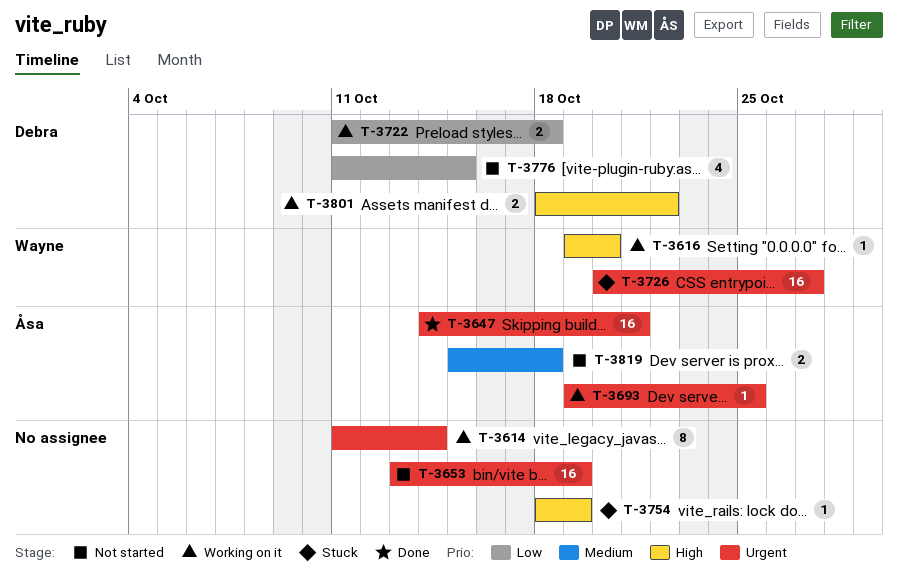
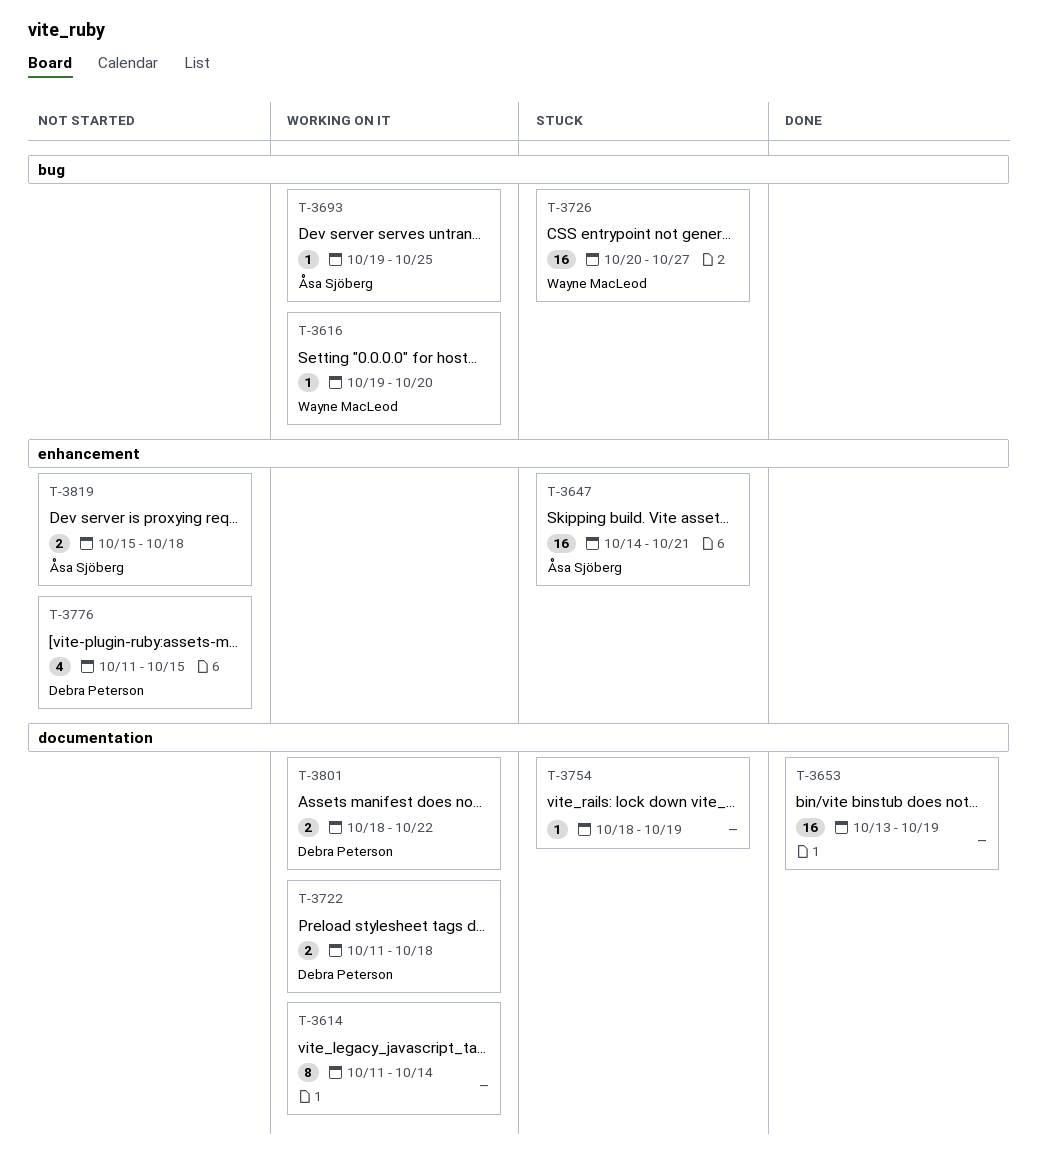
T-3647, status: Done -> Stuck
T-3653, status: Not started -> Done

